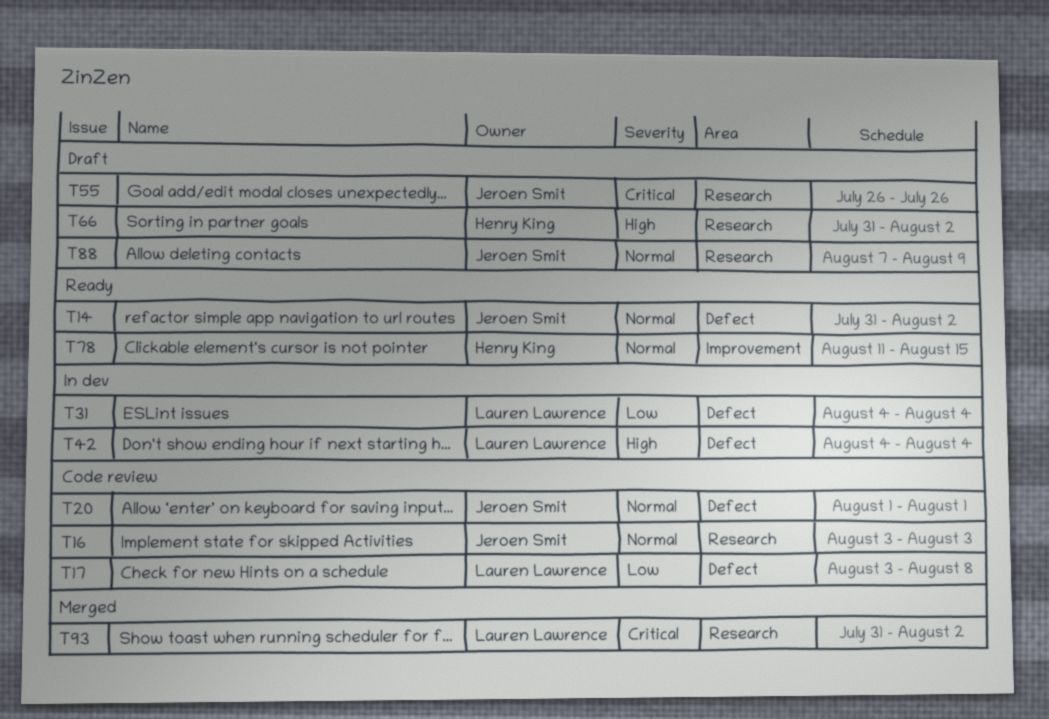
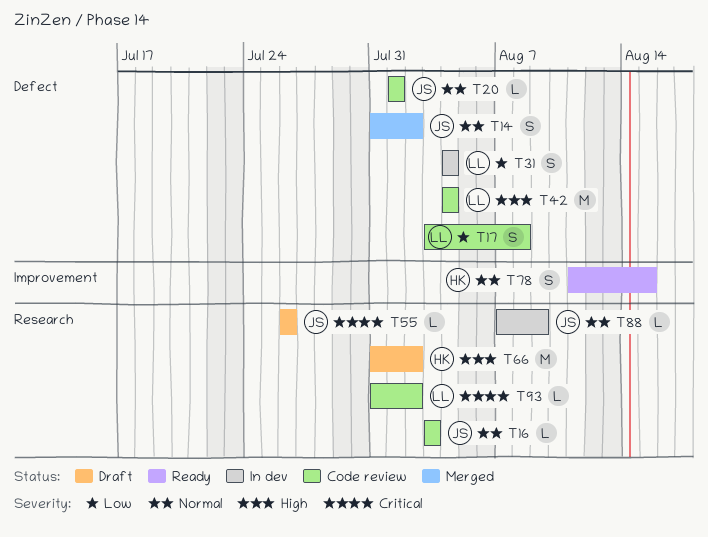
T14, status: Ready -> Merged
T42, status: In dev -> Code review
T88, status: Draft -> In dev
T93, status: Merged -> Code review

